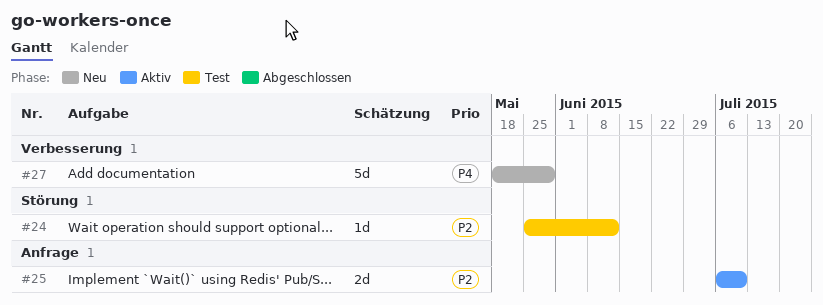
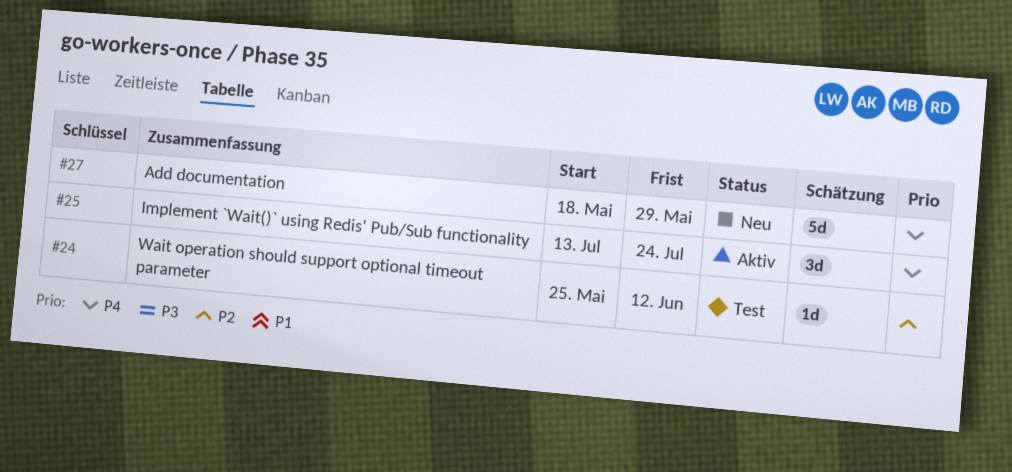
#25, priority: P2 -> P4
#25, estimate: 2d -> 3d
#25, start: Jul 6 -> Jul 13
#25, due: Jul 10 -> Jul 24

